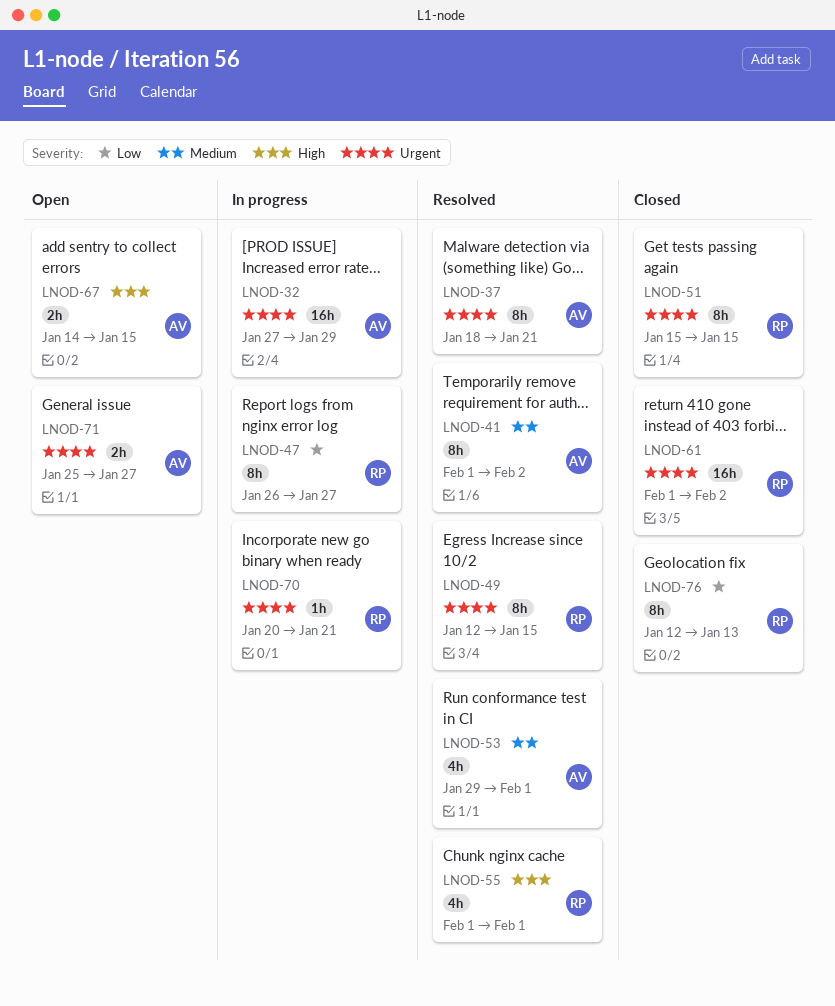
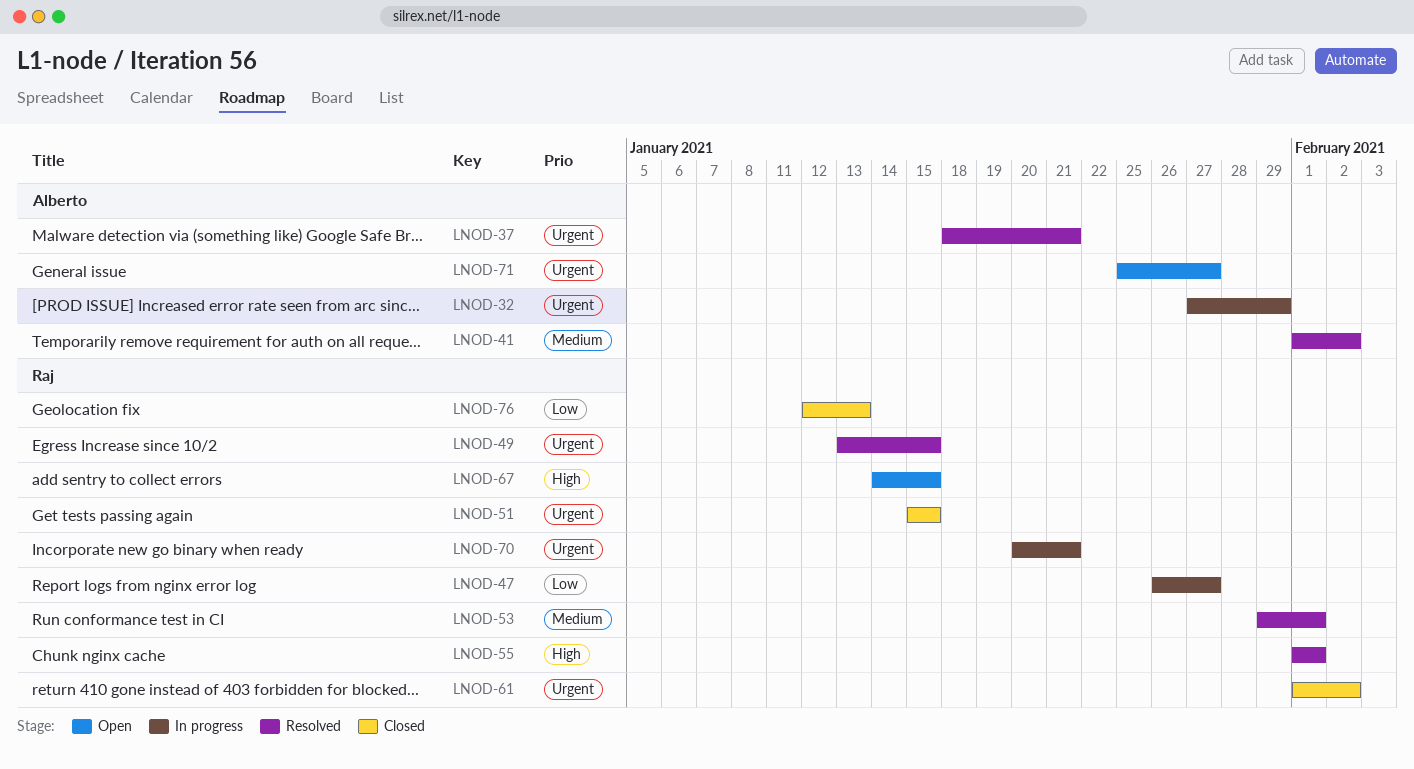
LNOD-49, start: Jan 12 -> Jan 13
LNOD-53, owner: Alberto -> Raj
LNOD-67, owner: Alberto -> Raj

